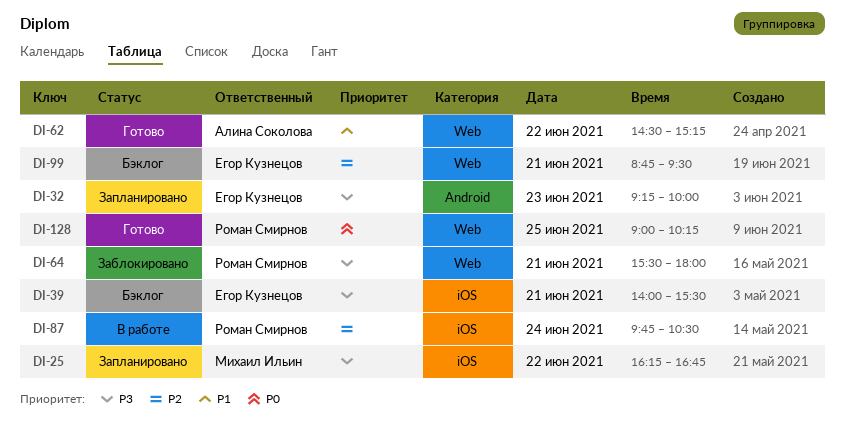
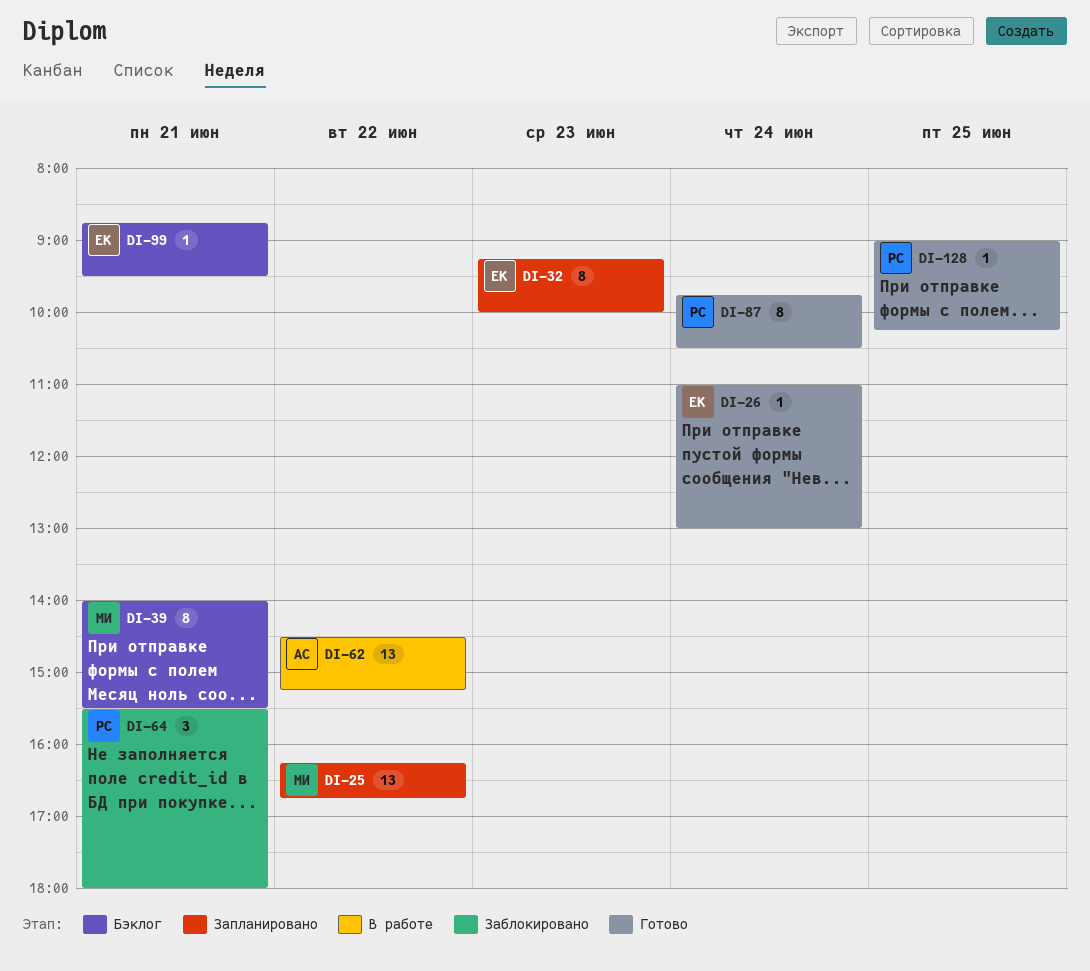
DI-26: none -> present
DI-39, owner: Егор Кузнецов -> Михаил Ильин
DI-62, status: Готово -> В работе
DI-87, status: В работе -> Готово

